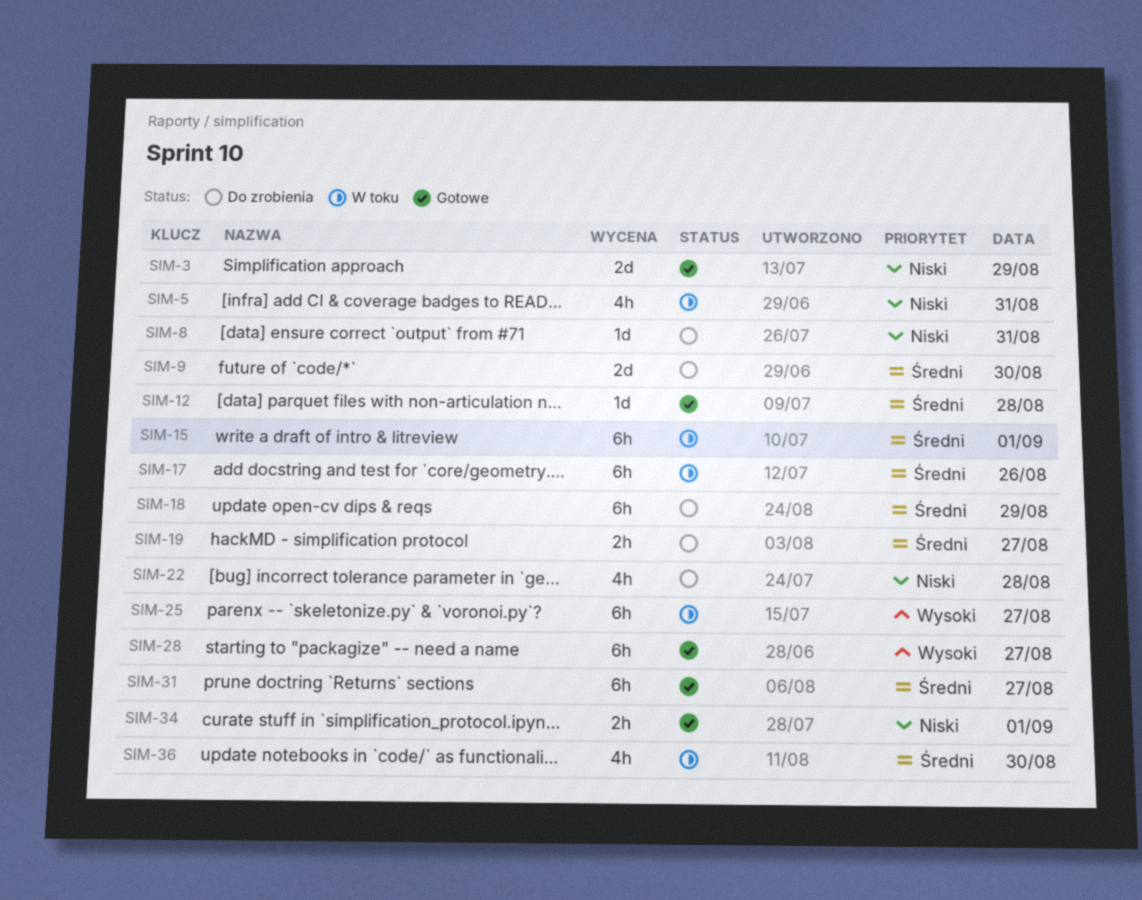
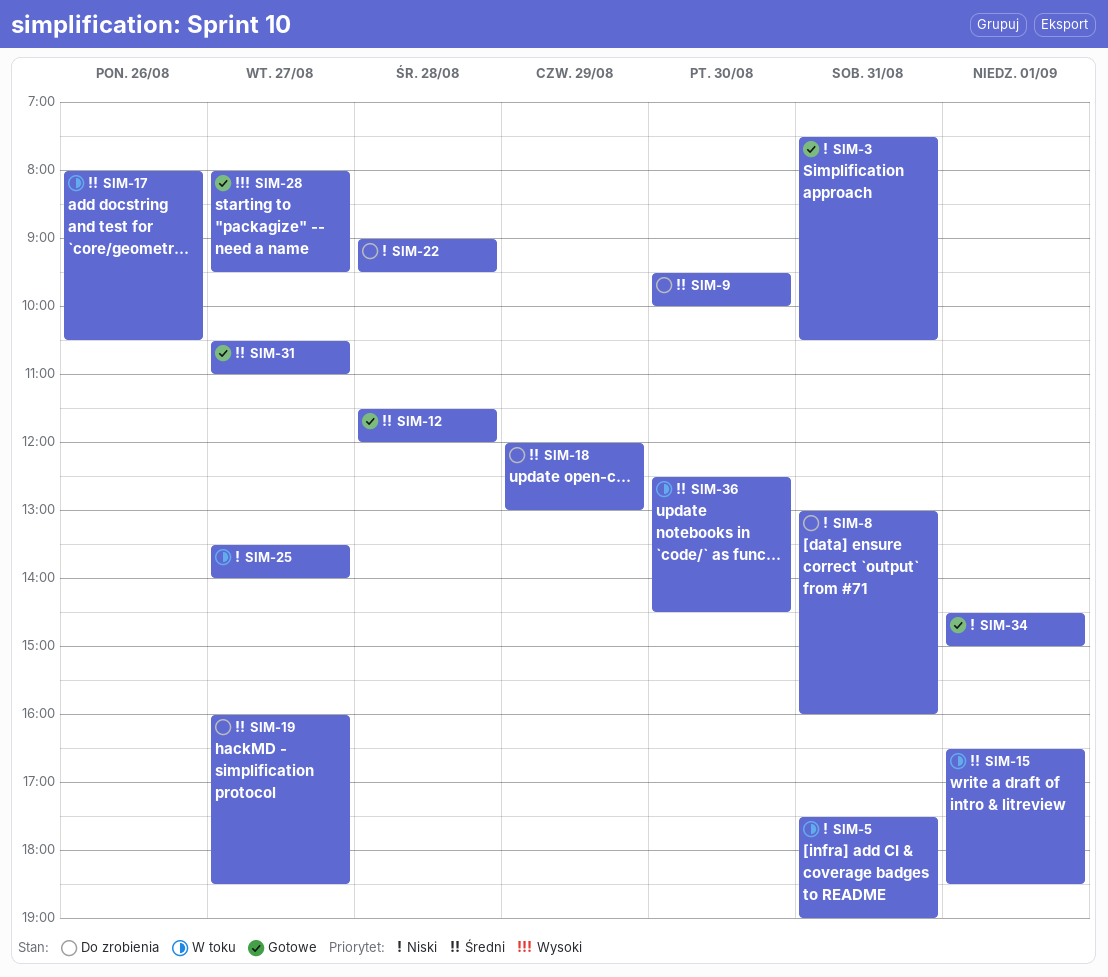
SIM-3, day: Aug 29 -> Aug 31
SIM-25, priority: Wysoki -> Niski

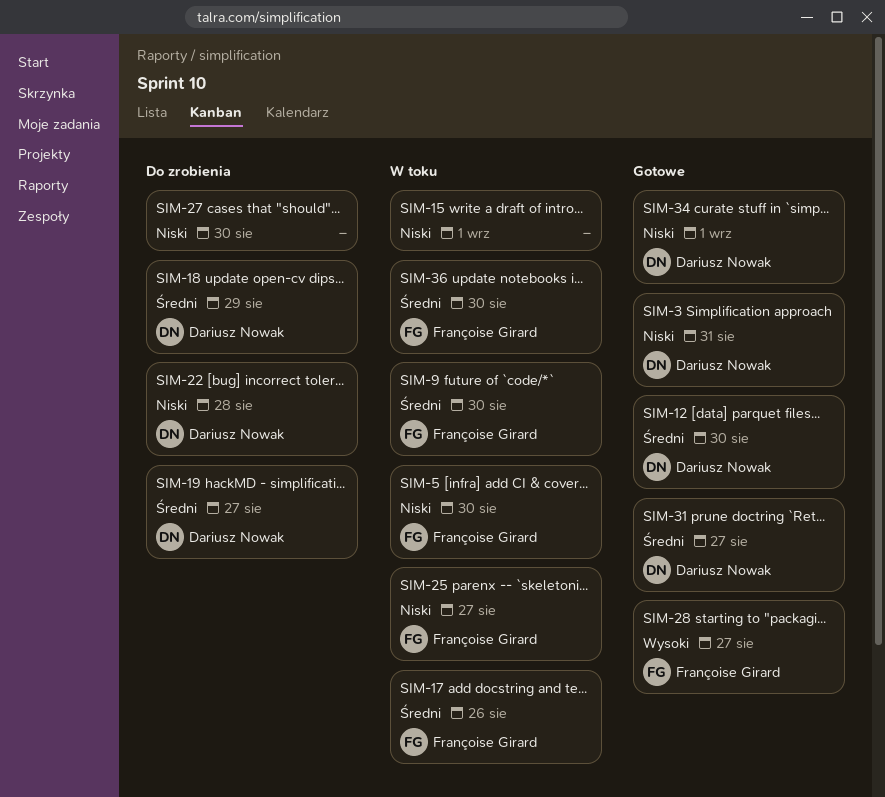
SIM-5, day: Aug 31 -> Aug 30
SIM-8: present -> none
SIM-9, status: Do zrobienia -> W toku
SIM-12, day: Aug 28 -> Aug 30
SIM-15, priority: Średni -> Niski
SIM-27: none -> present

